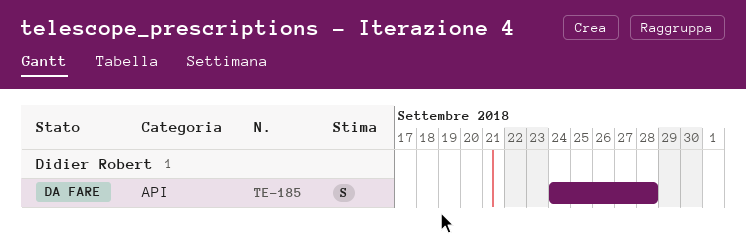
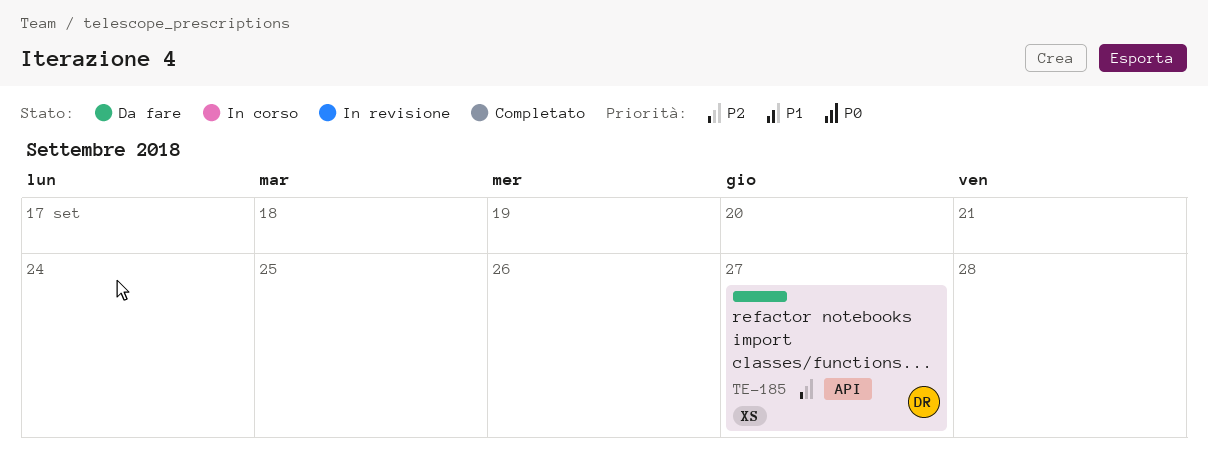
TE-185, estimate: S -> XS
TE-185, due: Sep 28 -> Sep 27

